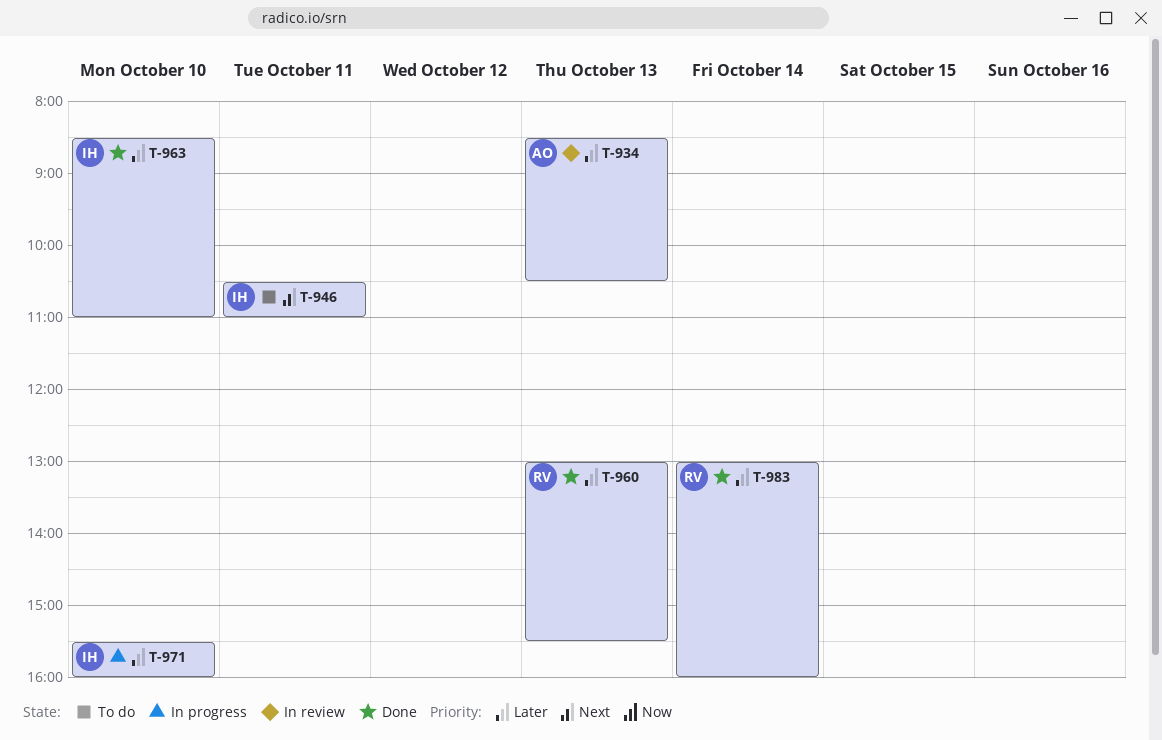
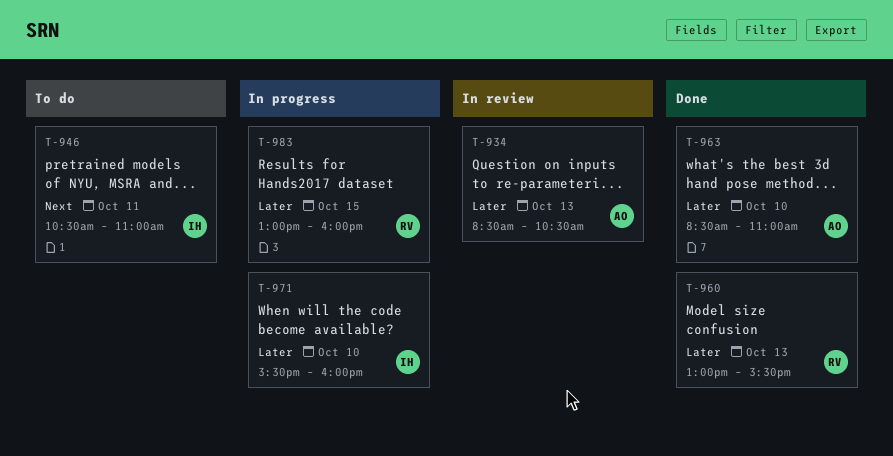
T-963, owner: IH -> AO
T-983, status: Done -> In progress
T-983, day: Oct 14 -> Oct 15

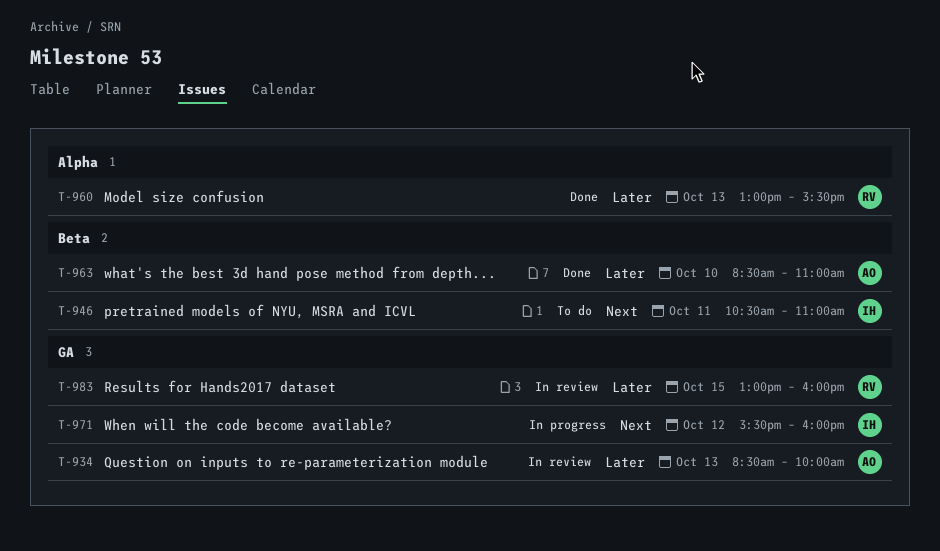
T-934, ends: 10:30 -> 10:00
T-971, priority: Later -> Next
T-971, day: Oct 10 -> Oct 12
T-983, status: In progress -> In review

